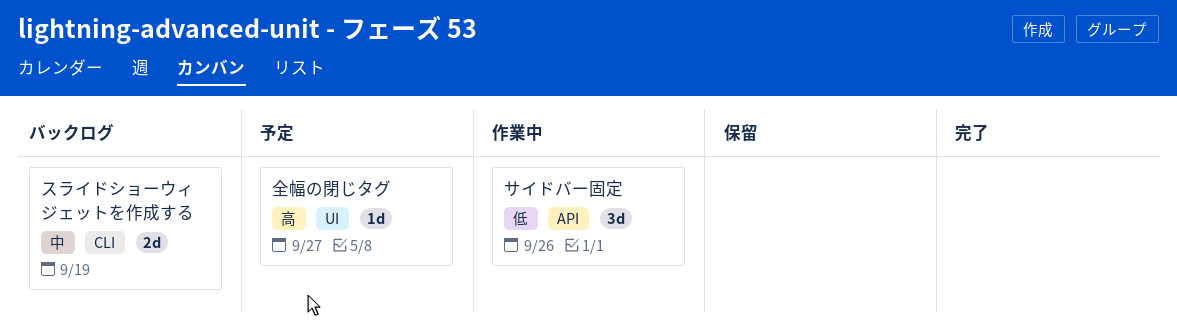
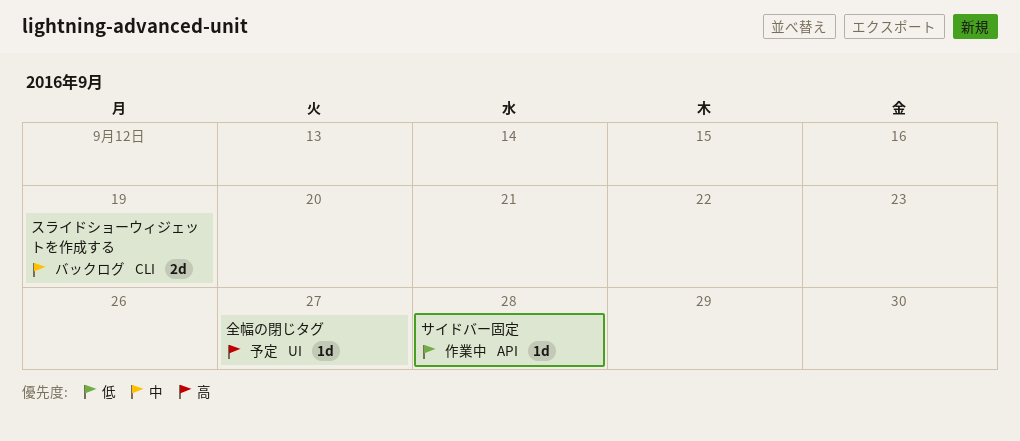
サイドバー固定, estimate: 3d -> 1d
サイドバー固定, due: Sep 26 -> Sep 28

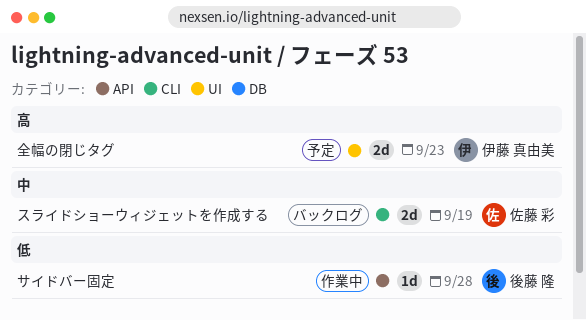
全幅の閉じタグ, estimate: 1d -> 2d
全幅の閉じタグ, due: Sep 27 -> Sep 23

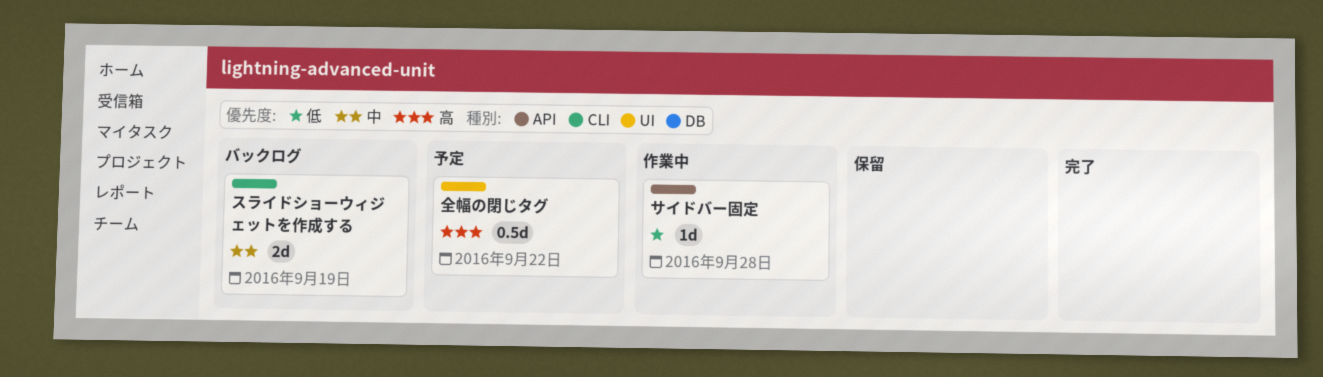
全幅の閉じタグ, estimate: 2d -> 0.5d
全幅の閉じタグ, due: Sep 23 -> Sep 22

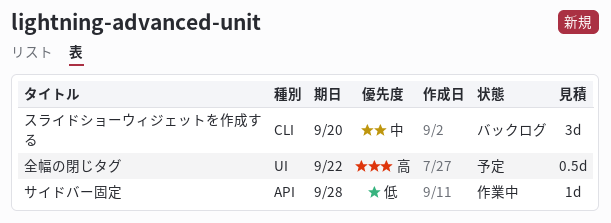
スライドショーウィジェットを作成する, estimate: 2d -> 3d
スライドショーウィジェットを作成する, due: Sep 19 -> Sep 20

